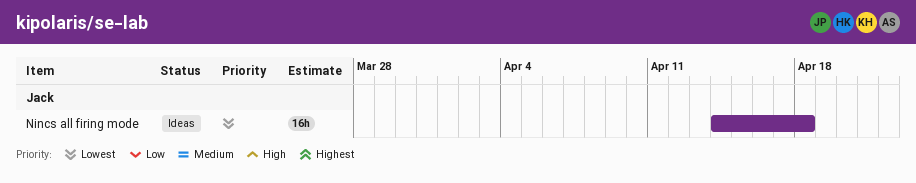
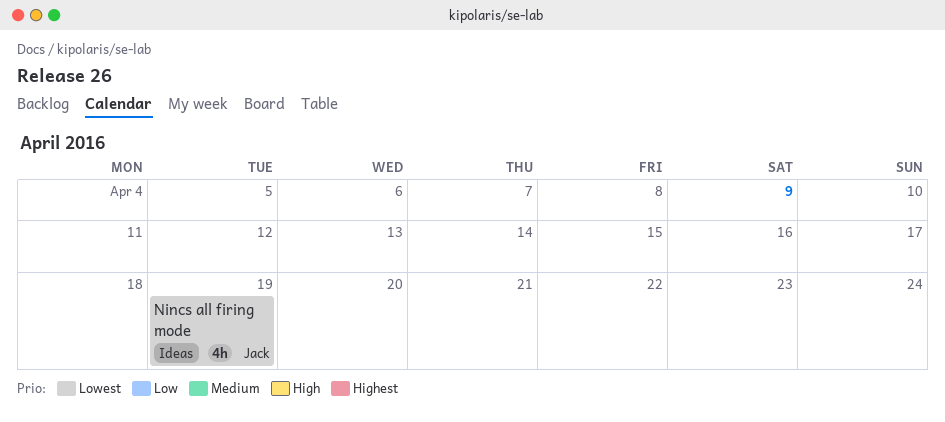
Nincs all firing mode, estimate: 16h -> 4h
Nincs all firing mode, due: Apr 18 -> Apr 19

